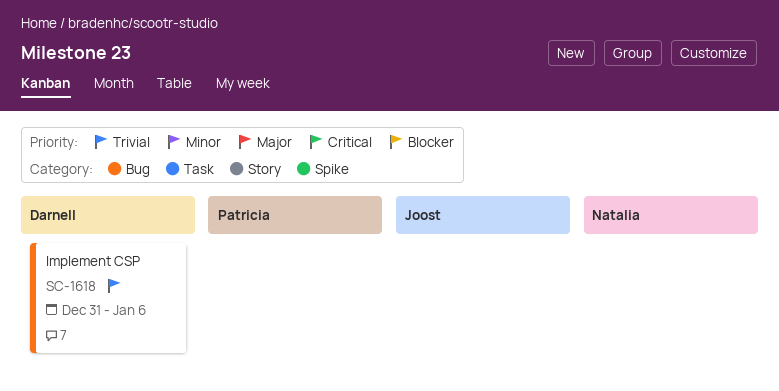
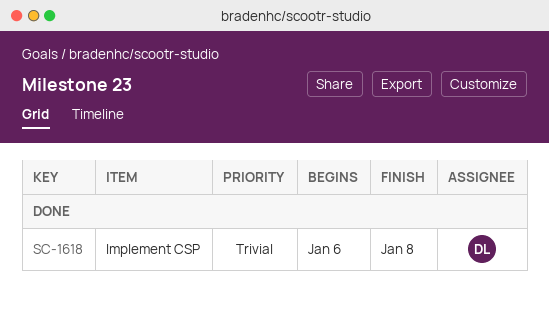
SC-1618, start: Dec 31 -> Jan 6
SC-1618, due: Jan 6 -> Jan 8

